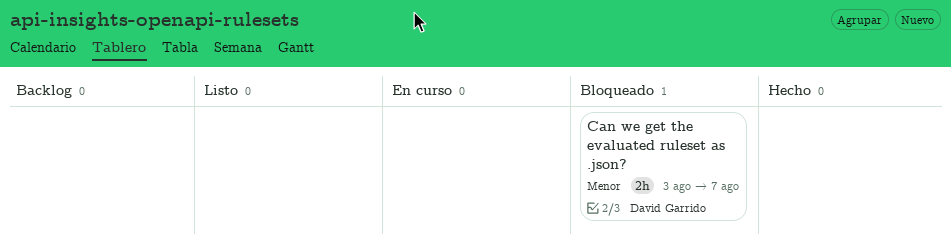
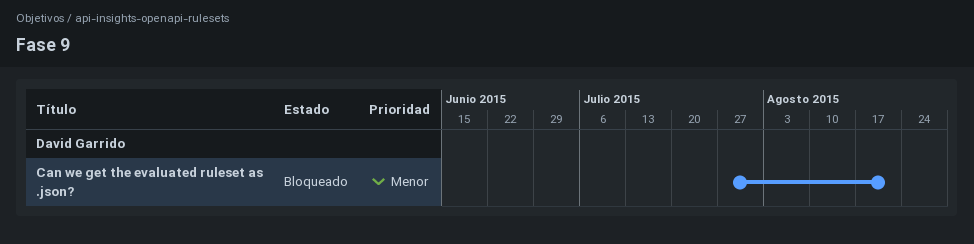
Can we get the evaluated ruleset as .json?, start: Aug 3 -> Jul 27
Can we get the evaluated ruleset as .json?, due: Aug 7 -> Aug 21

